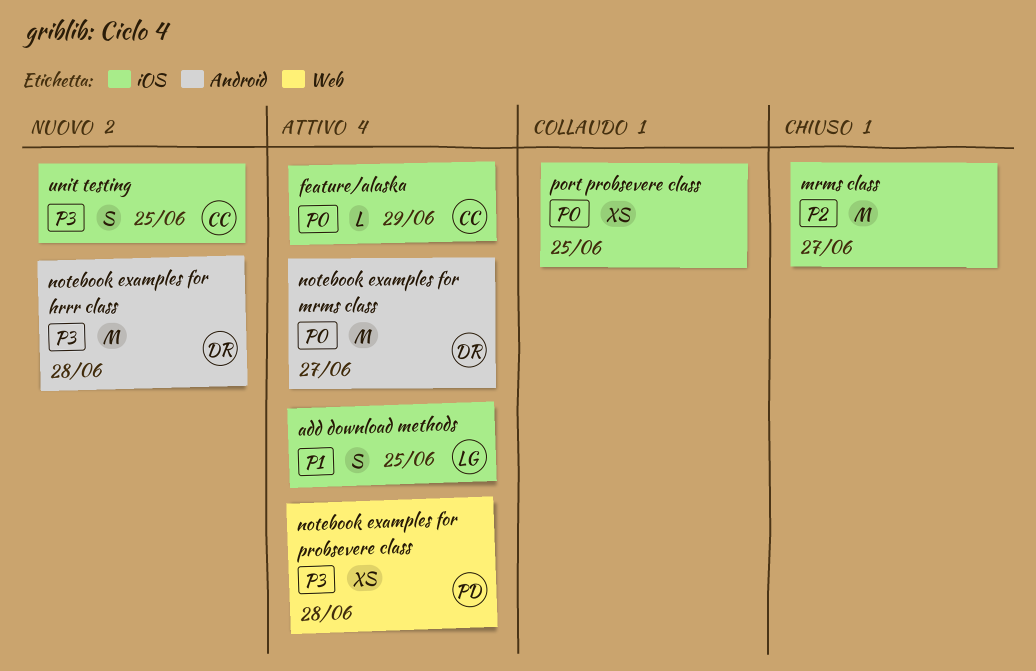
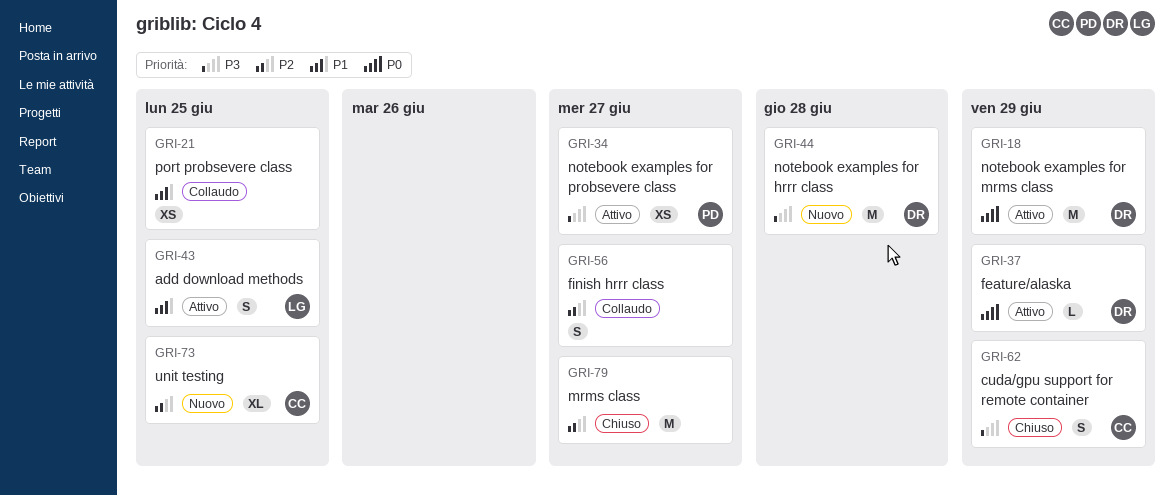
cuda/gpu support for remote container: none -> present
feature/alaska, owner: CC -> DR
finish hrrr class: none -> present
notebook examples for mrms class, due: Jun 27 -> Jun 29
notebook examples for probsevere class, due: Jun 28 -> Jun 27
port probsevere class, priority: P0 -> P1
unit testing, priority: P3 -> P2
unit testing, estimate: S -> XL

